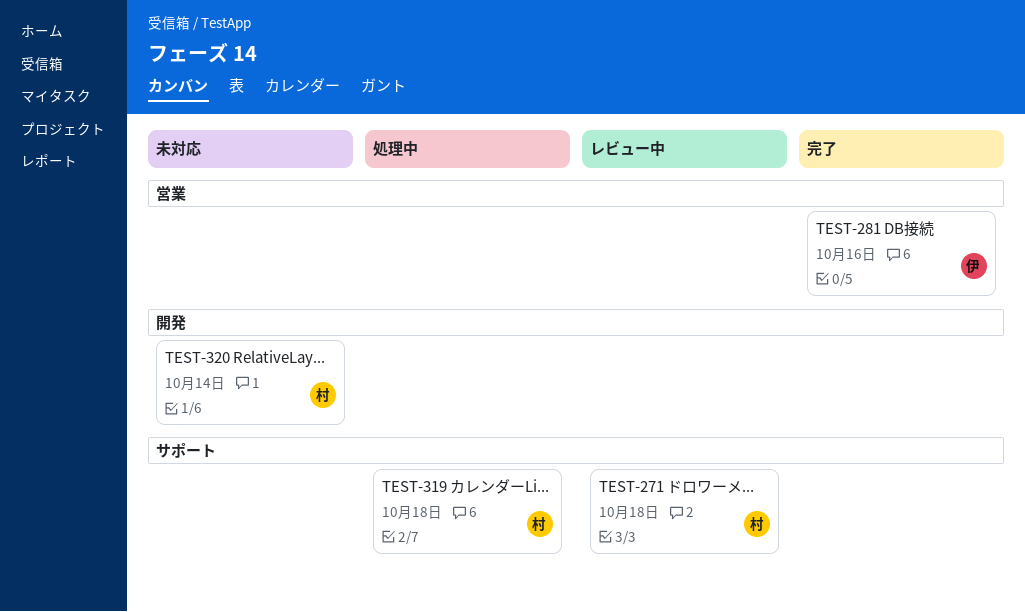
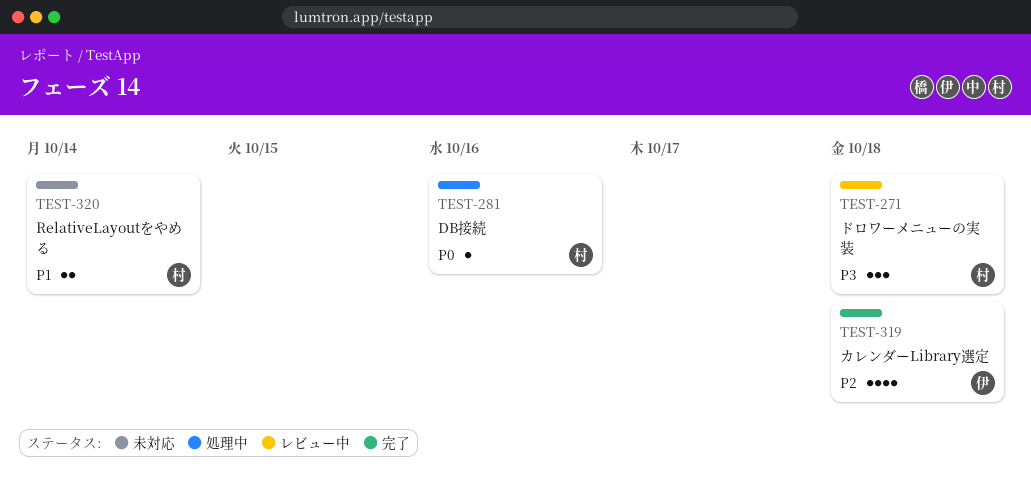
TEST-281, status: 完了 -> 処理中
TEST-281, owner: 伊 -> 村
TEST-319, status: 処理中 -> 完了
TEST-319, owner: 村 -> 伊

